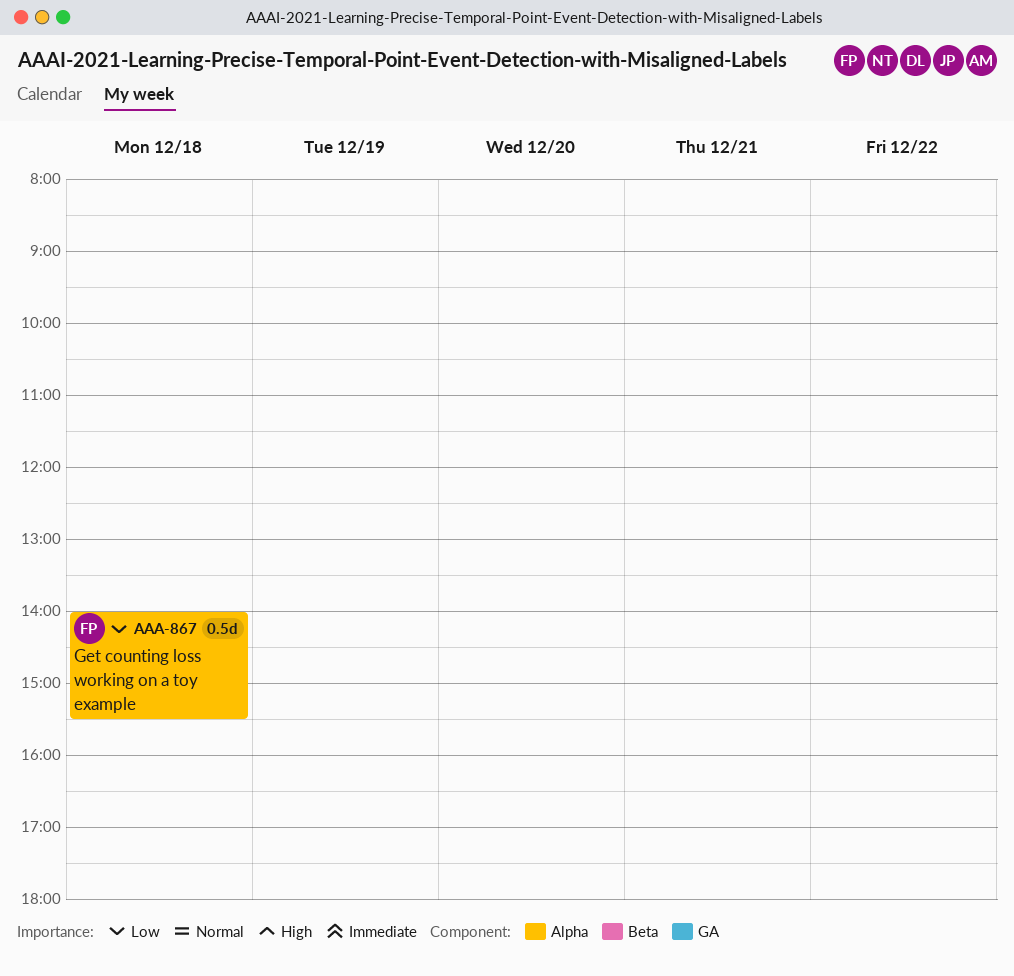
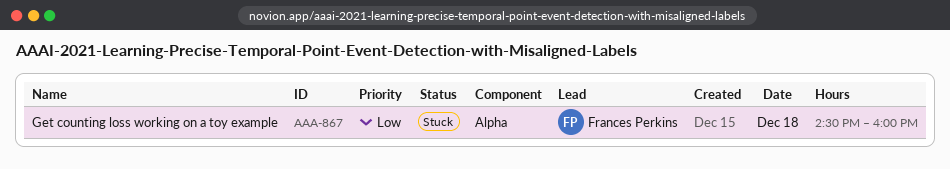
AAA-867, begins: 14:00 -> 14:30
AAA-867, ends: 15:30 -> 16:00

